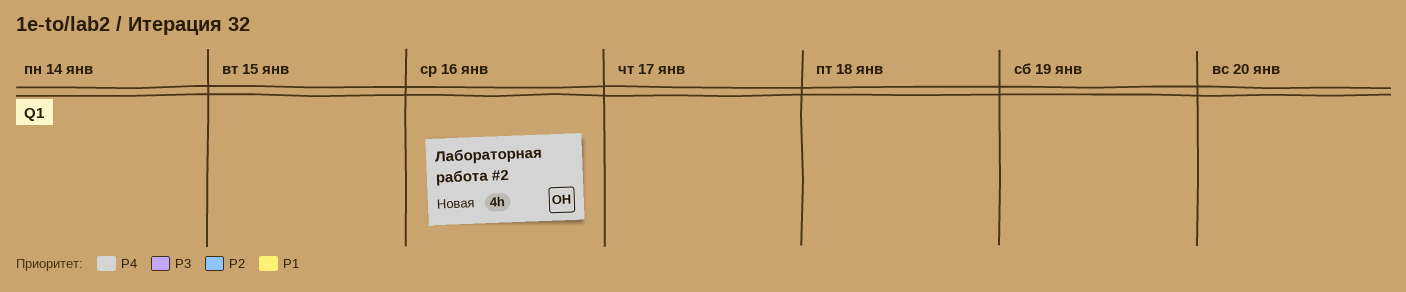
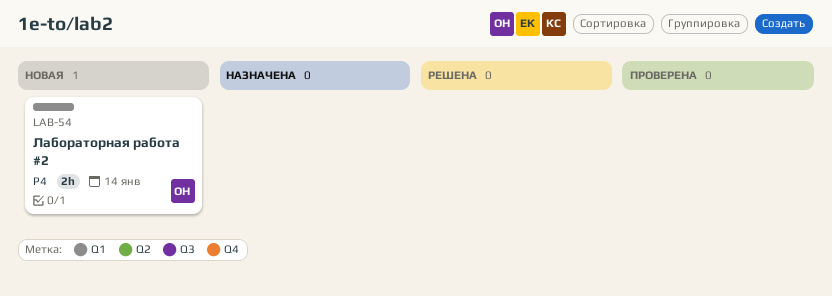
Лабораторная работа #2, estimate: 4h -> 2h
Лабораторная работа #2, due: Jan 16 -> Jan 14

